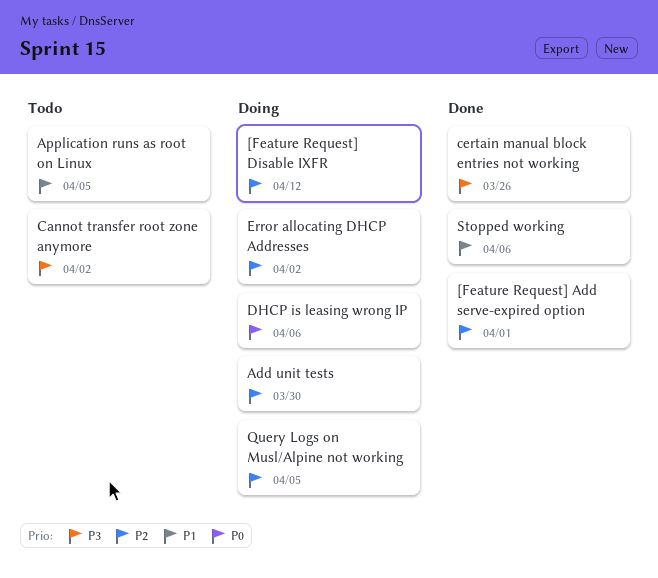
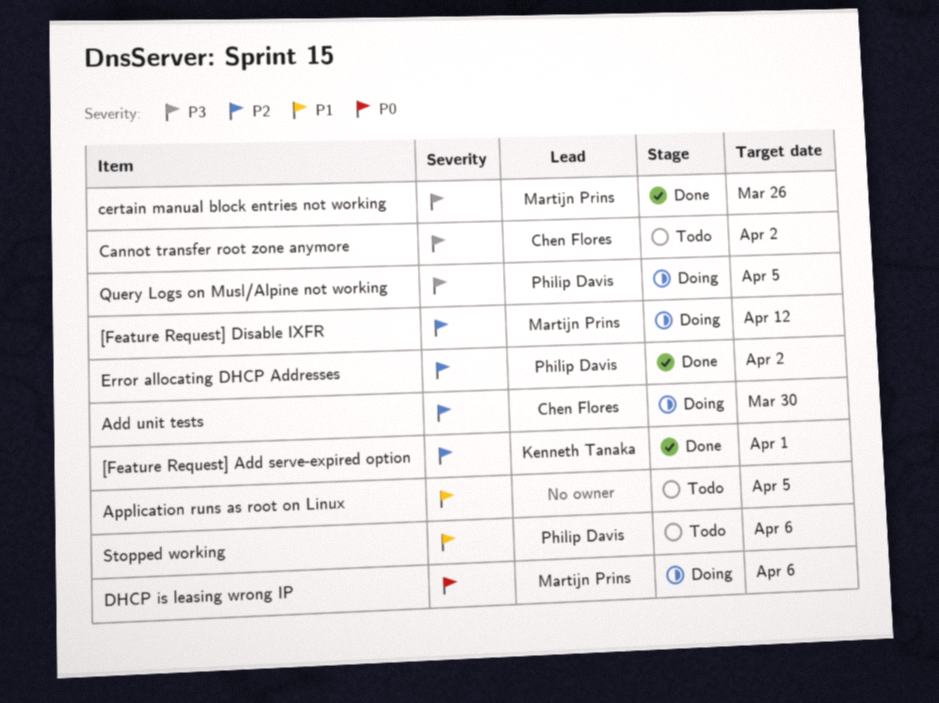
Error allocating DHCP Addresses, status: Doing -> Done
Query Logs on Musl/Alpine not working, priority: P2 -> P3
Stopped working, status: Done -> Todo

